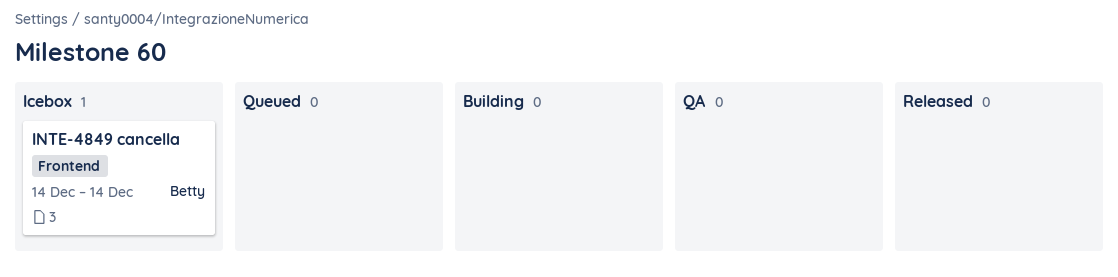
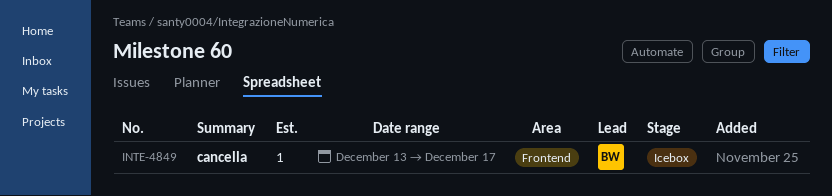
INTE-4849, start: Dec 14 -> Dec 13
INTE-4849, due: Dec 14 -> Dec 17

